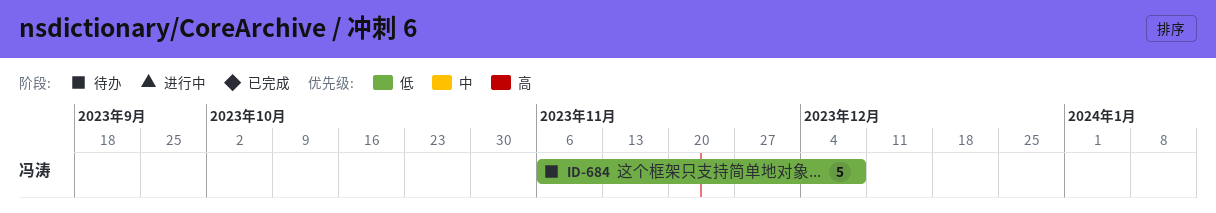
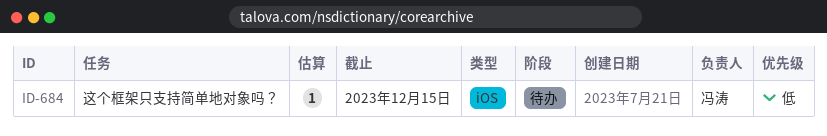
ID-684, estimate: 5 -> 1
ID-684, due: Dec 8 -> Dec 15

